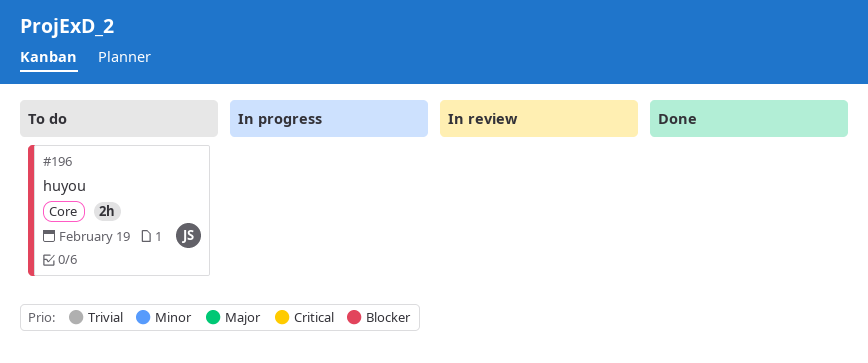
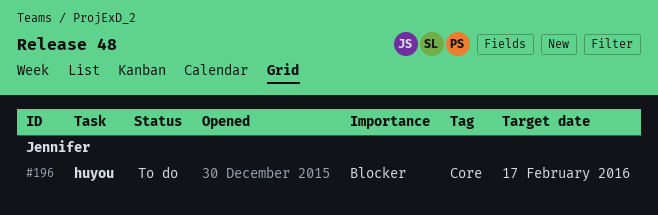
#196, due: Feb 19 -> Feb 17

